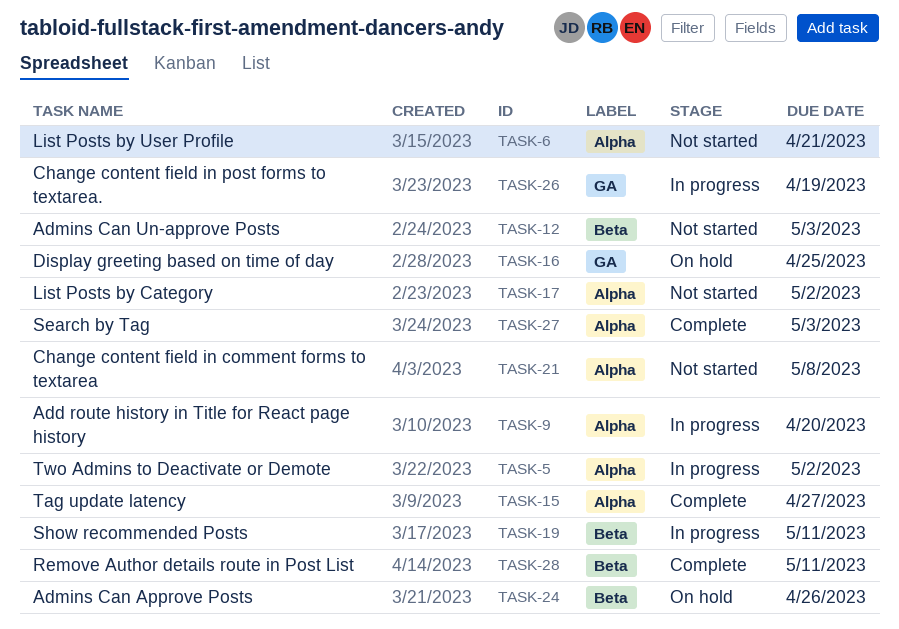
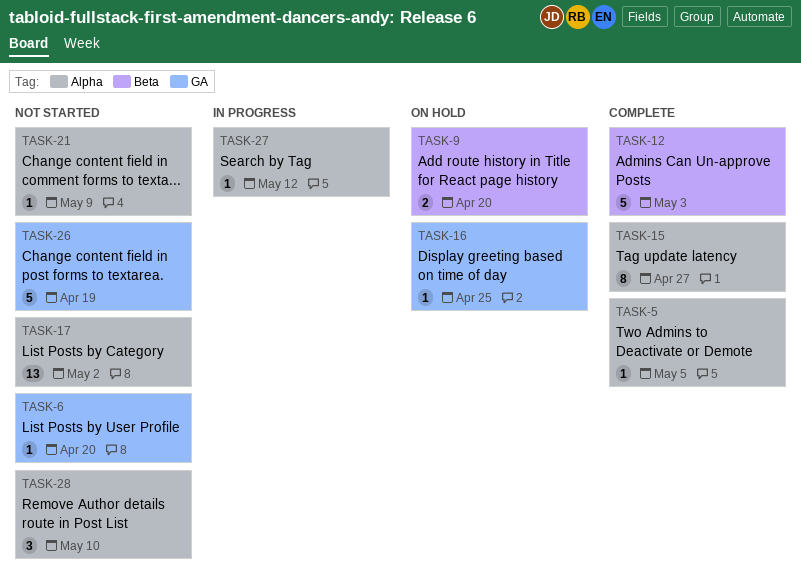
TASK-5, status: In progress -> Complete
TASK-5, due: May 2 -> May 5
TASK-6, label: Alpha -> GA
TASK-6, due: Apr 21 -> Apr 20
TASK-9, status: In progress -> On hold
TASK-9, label: Alpha -> Beta
TASK-12, status: Not started -> Complete
TASK-19: present -> none
TASK-21, due: May 8 -> May 9
TASK-24: present -> none
TASK-26, status: In progress -> Not started
TASK-27, status: Complete -> In progress
TASK-27, due: May 3 -> May 12
TASK-28, status: Complete -> Not started
TASK-28, label: Beta -> Alpha
TASK-28, due: May 11 -> May 10

